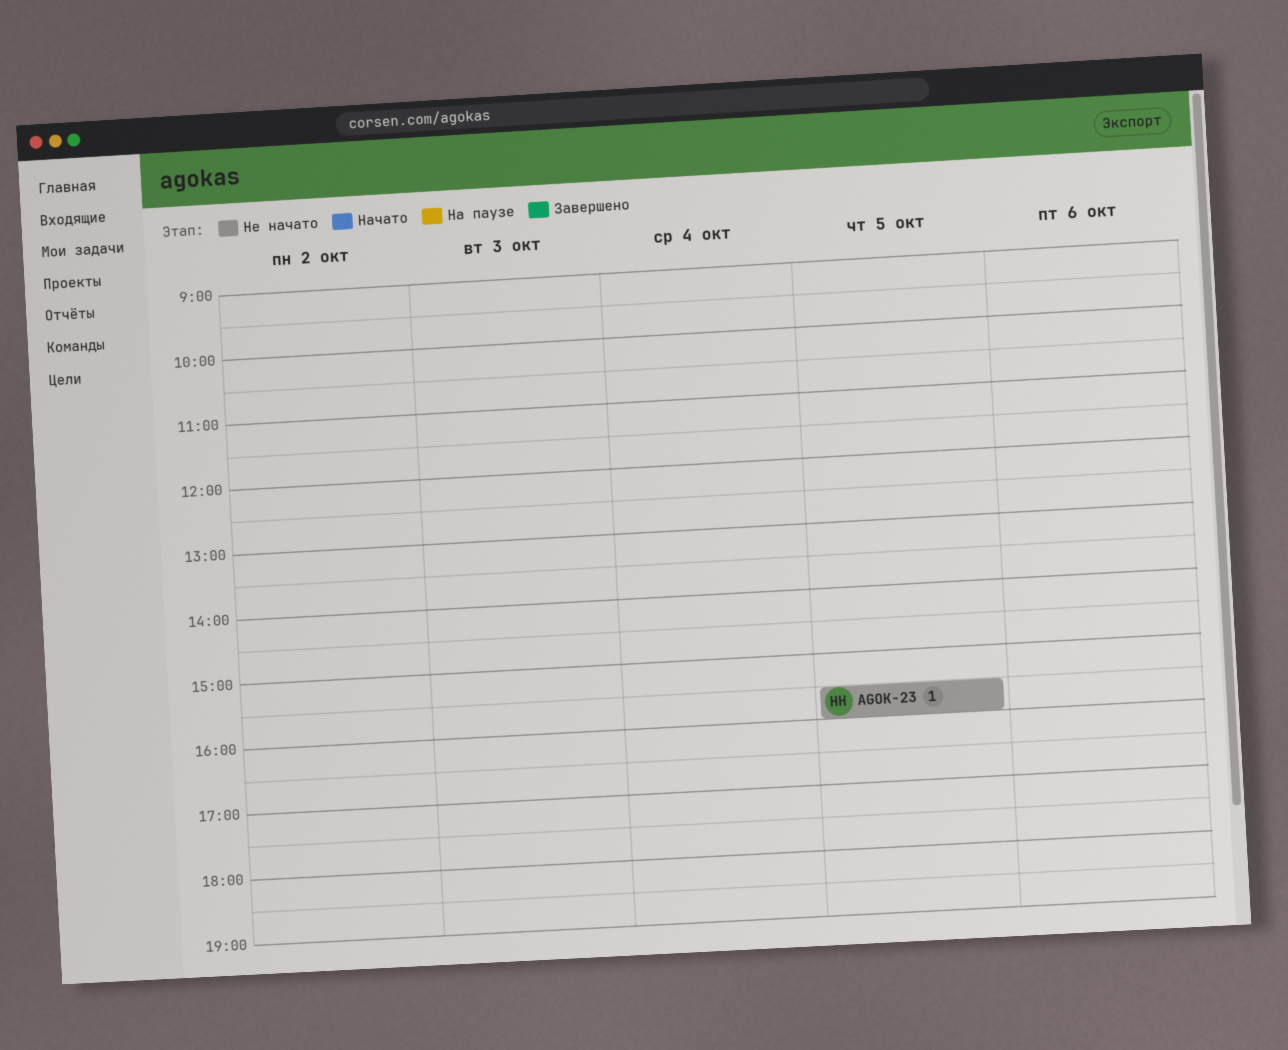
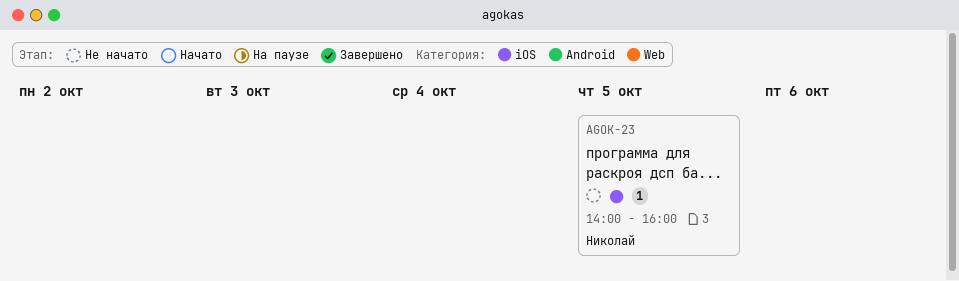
AGOK-23, begins: 15:30 -> 14:00

